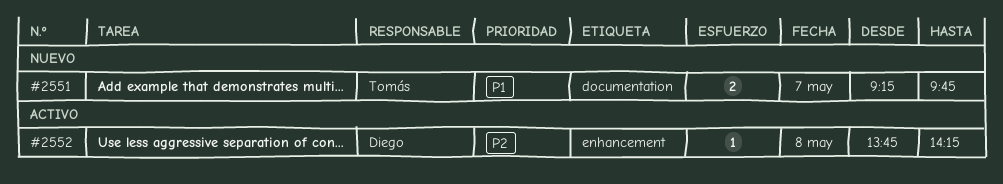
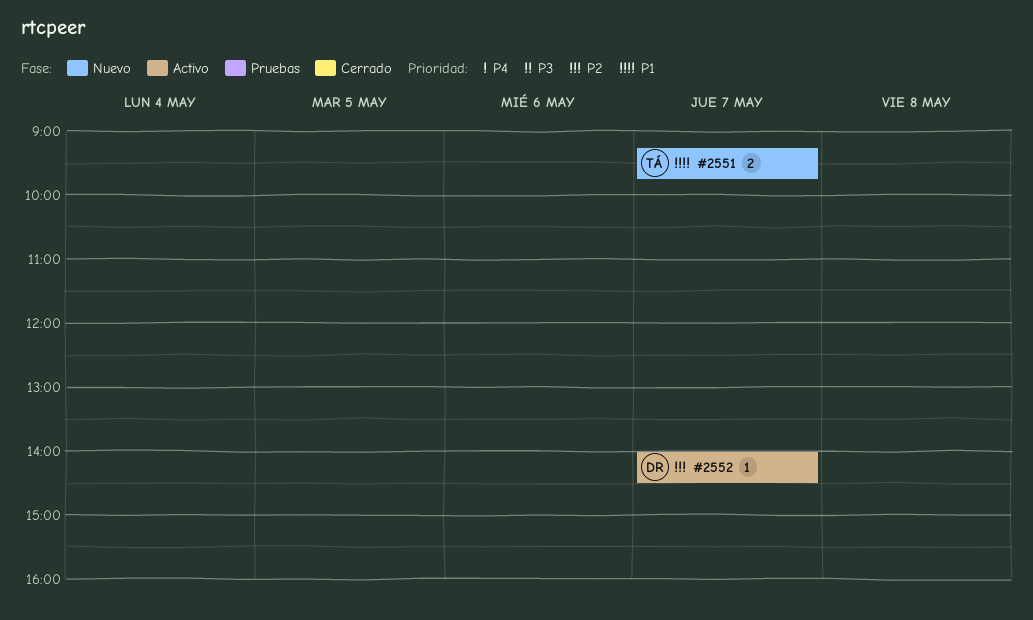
#2552, day: May 8 -> May 7
#2552, begins: 13:45 -> 14:00
#2552, ends: 14:15 -> 14:30

